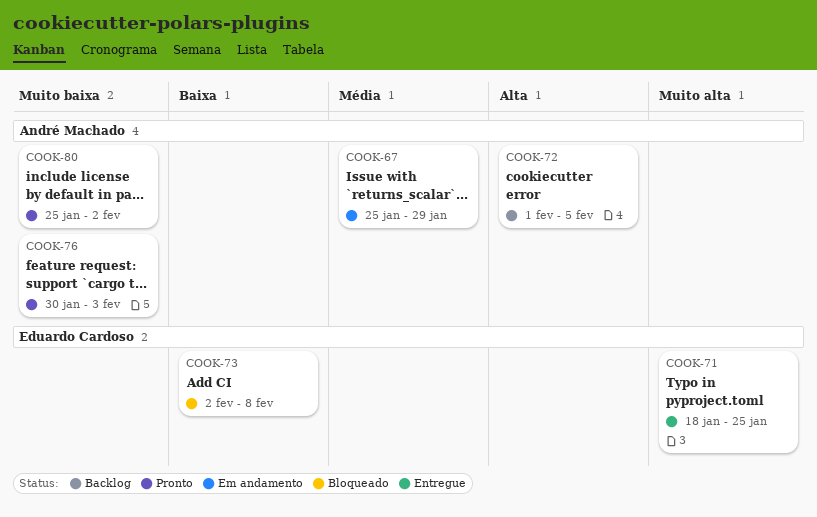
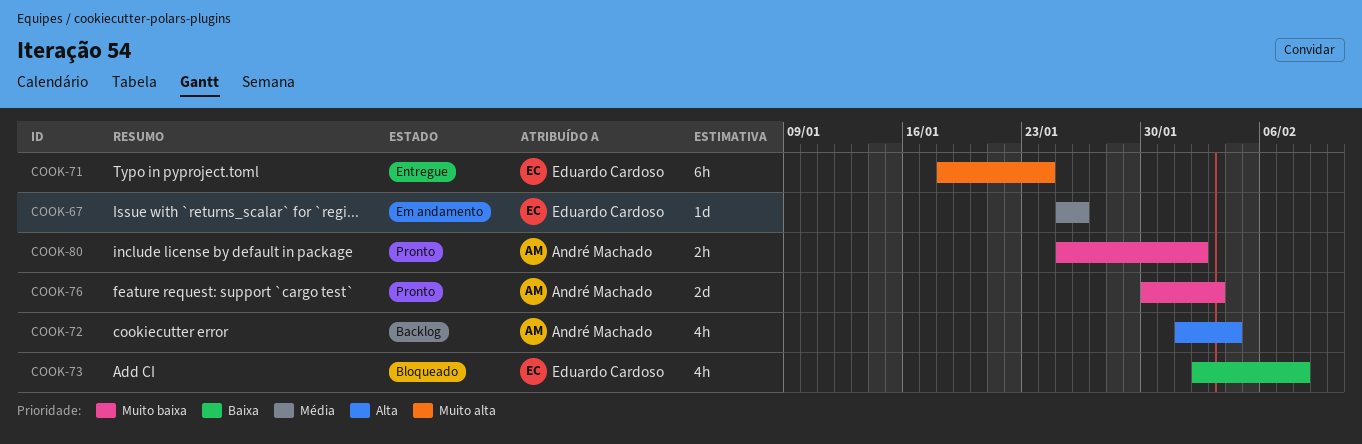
COOK-67, owner: André Machado -> Eduardo Cardoso
COOK-67, due: Jan 29 -> Jan 26
COOK-71, due: Jan 25 -> Jan 24
COOK-72, due: Feb 5 -> Feb 4

